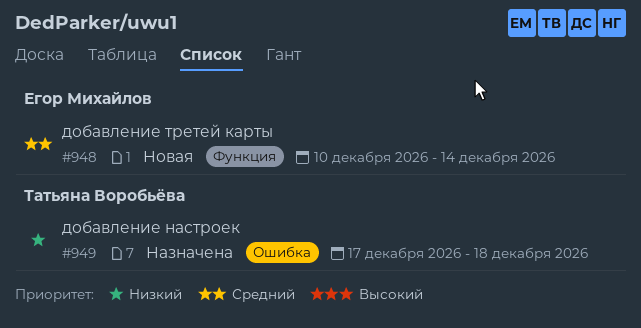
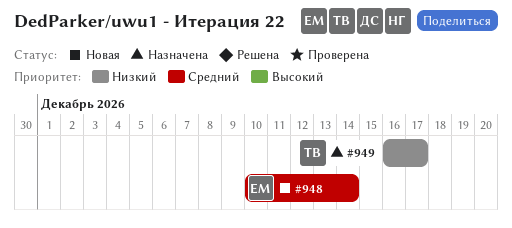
#949, start: Dec 17 -> Dec 16
#949, due: Dec 18 -> Dec 17

